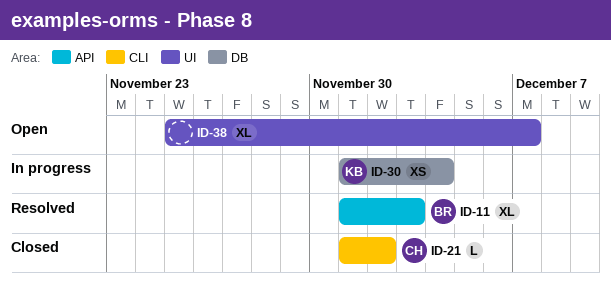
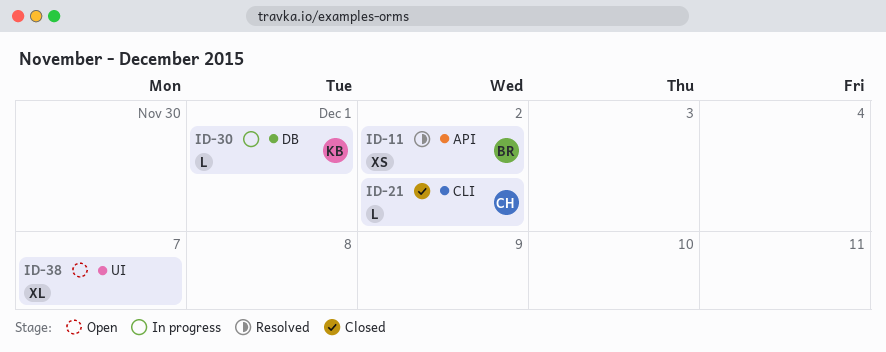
ID-11, estimate: XL -> XS
ID-11, due: Dec 3 -> Dec 2
ID-30, estimate: XS -> L
ID-30, due: Dec 4 -> Dec 1

